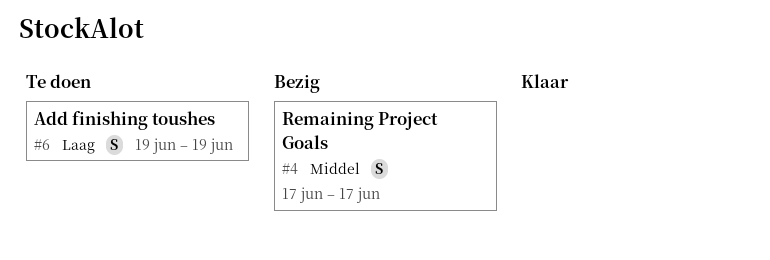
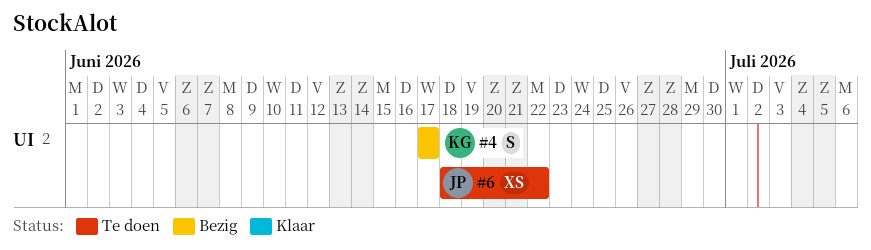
#6, estimate: S -> XS
#6, start: Jun 19 -> Jun 18
#6, due: Jun 19 -> Jun 22

